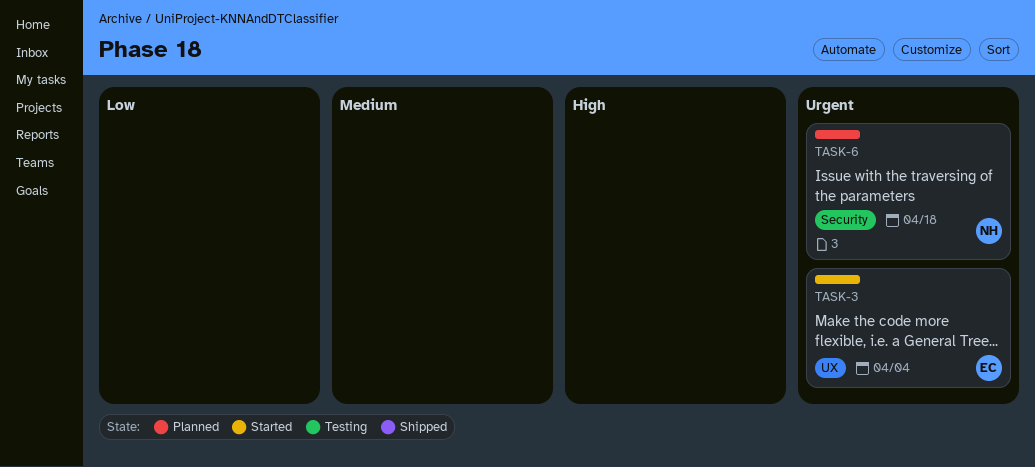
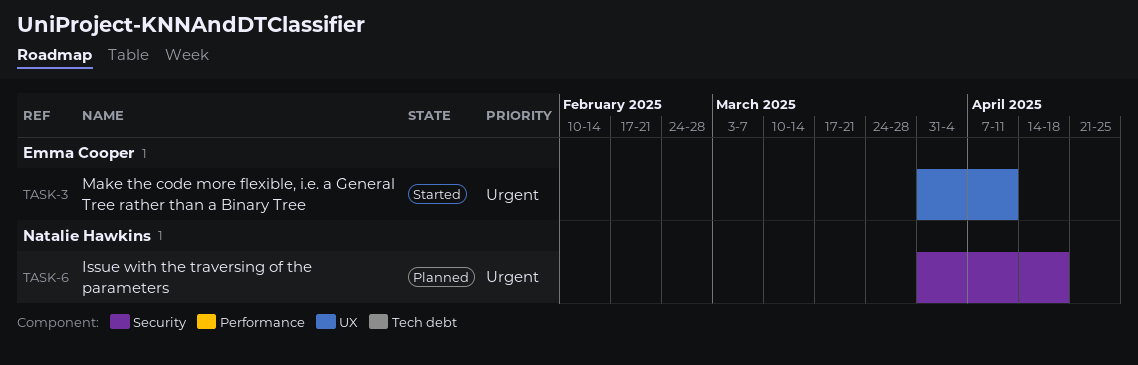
TASK-3, due: Apr 4 -> Apr 11

